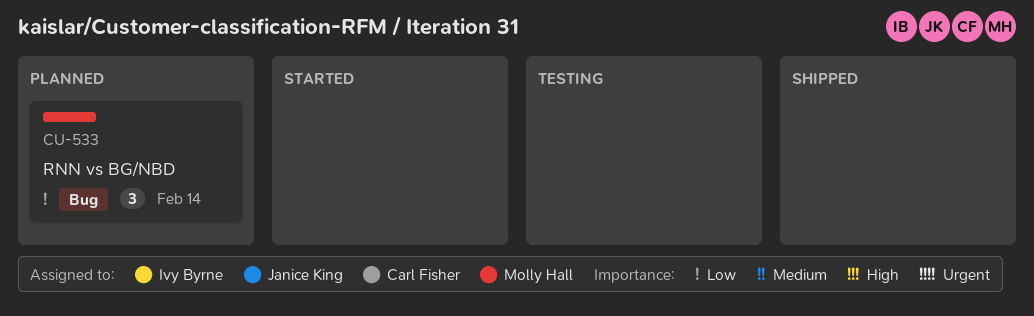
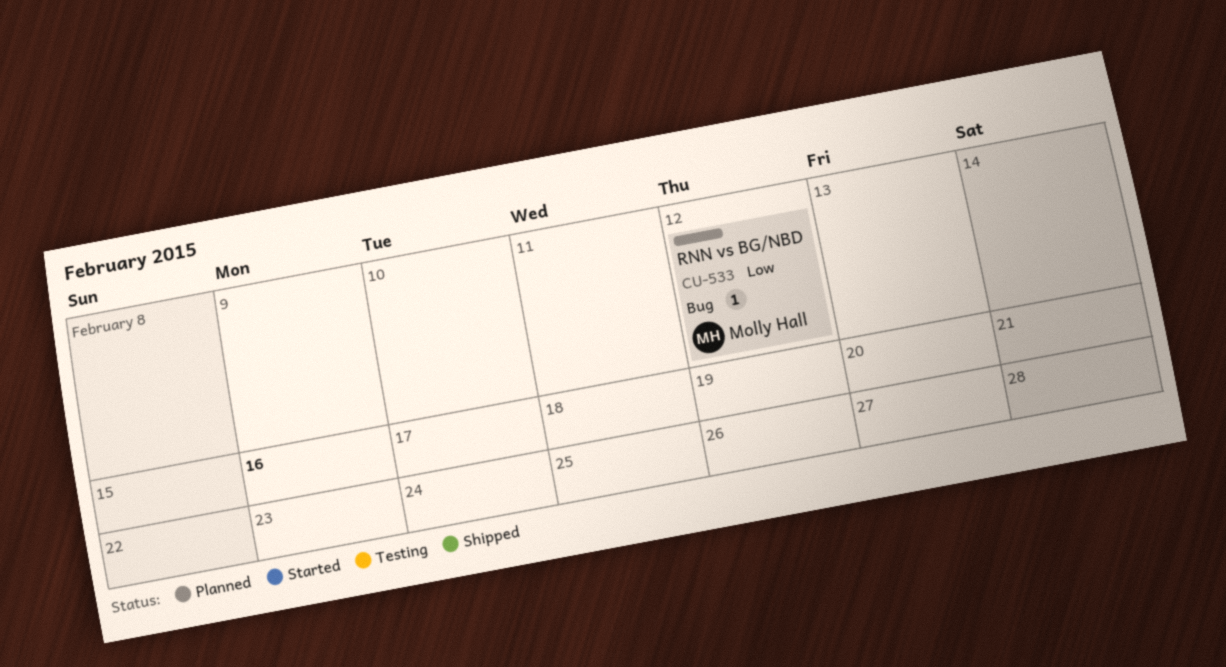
CU-533, estimate: 3 -> 1
CU-533, due: Feb 14 -> Feb 12

